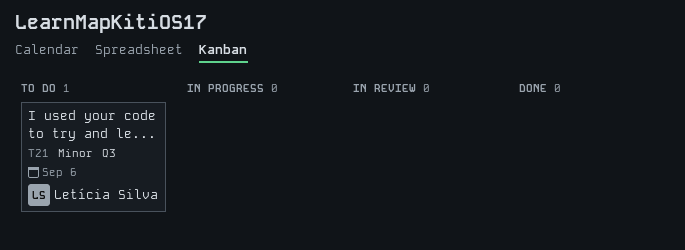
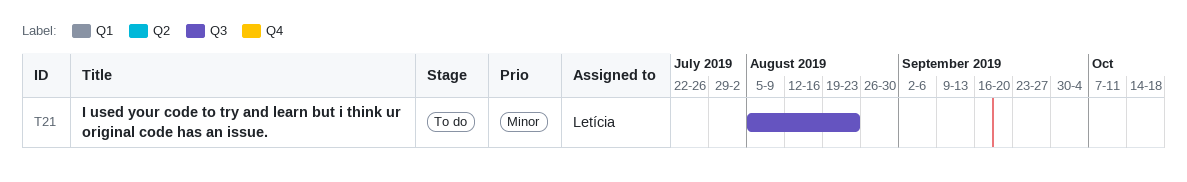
T21, due: Sep 6 -> Aug 23

